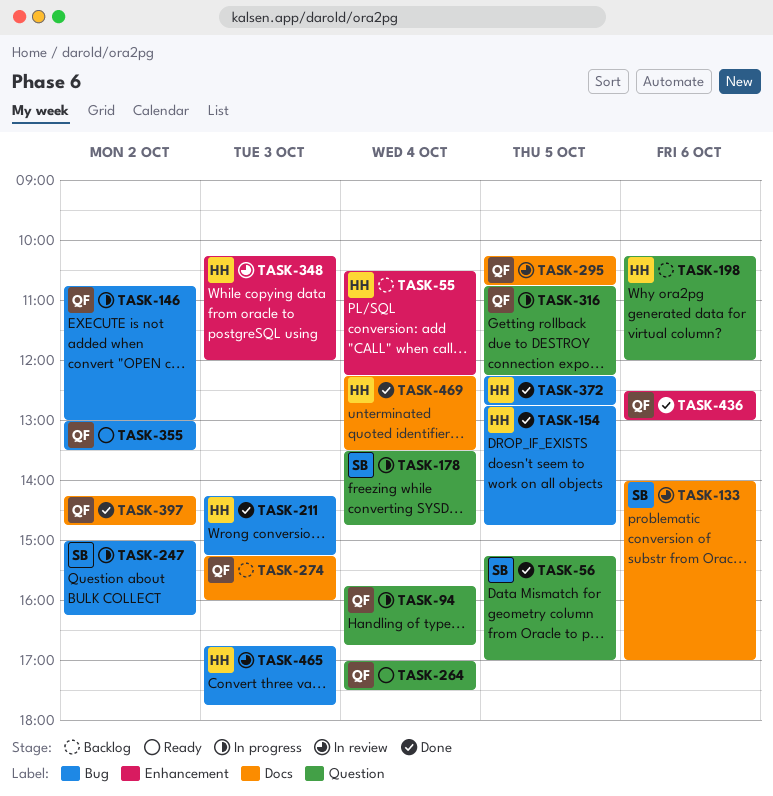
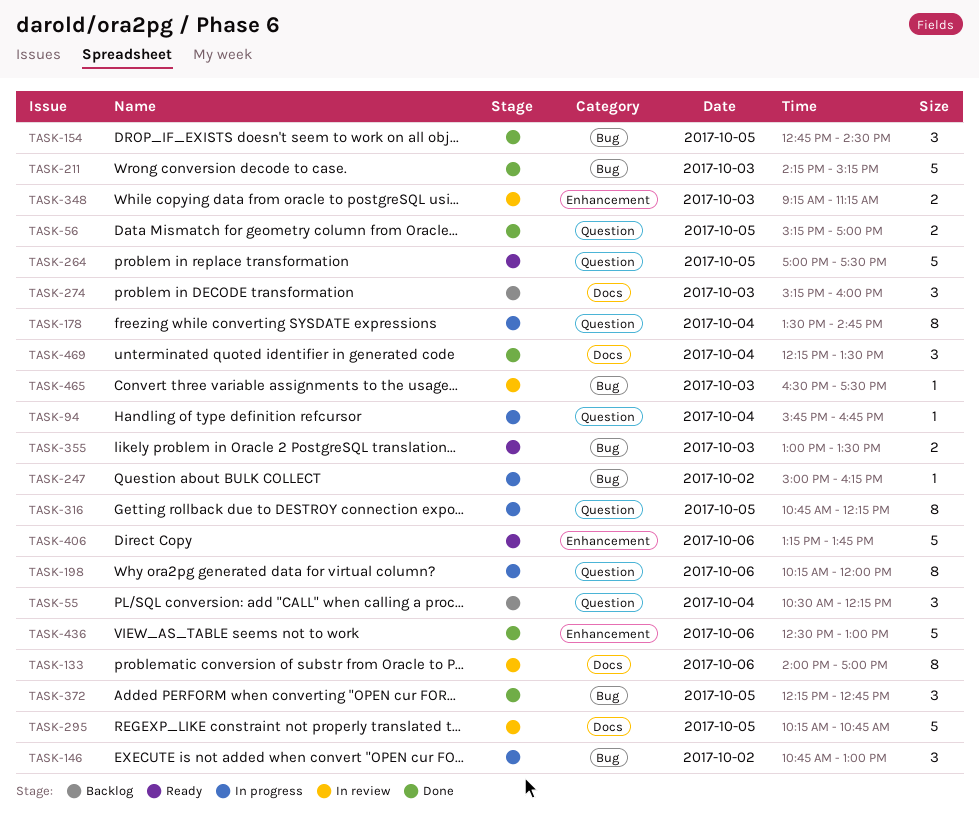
TASK-55, label: Enhancement -> Question
TASK-154, ends: 14:45 -> 14:30
TASK-198, status: Backlog -> In progress
TASK-264, day: Oct 4 -> Oct 5
TASK-348, begins: 10:15 -> 09:15
TASK-348, ends: 12:00 -> 11:15
TASK-355, day: Oct 2 -> Oct 3
TASK-397: present -> none
TASK-406: none -> present
TASK-465, begins: 16:45 -> 16:30
TASK-465, ends: 17:45 -> 17:30

